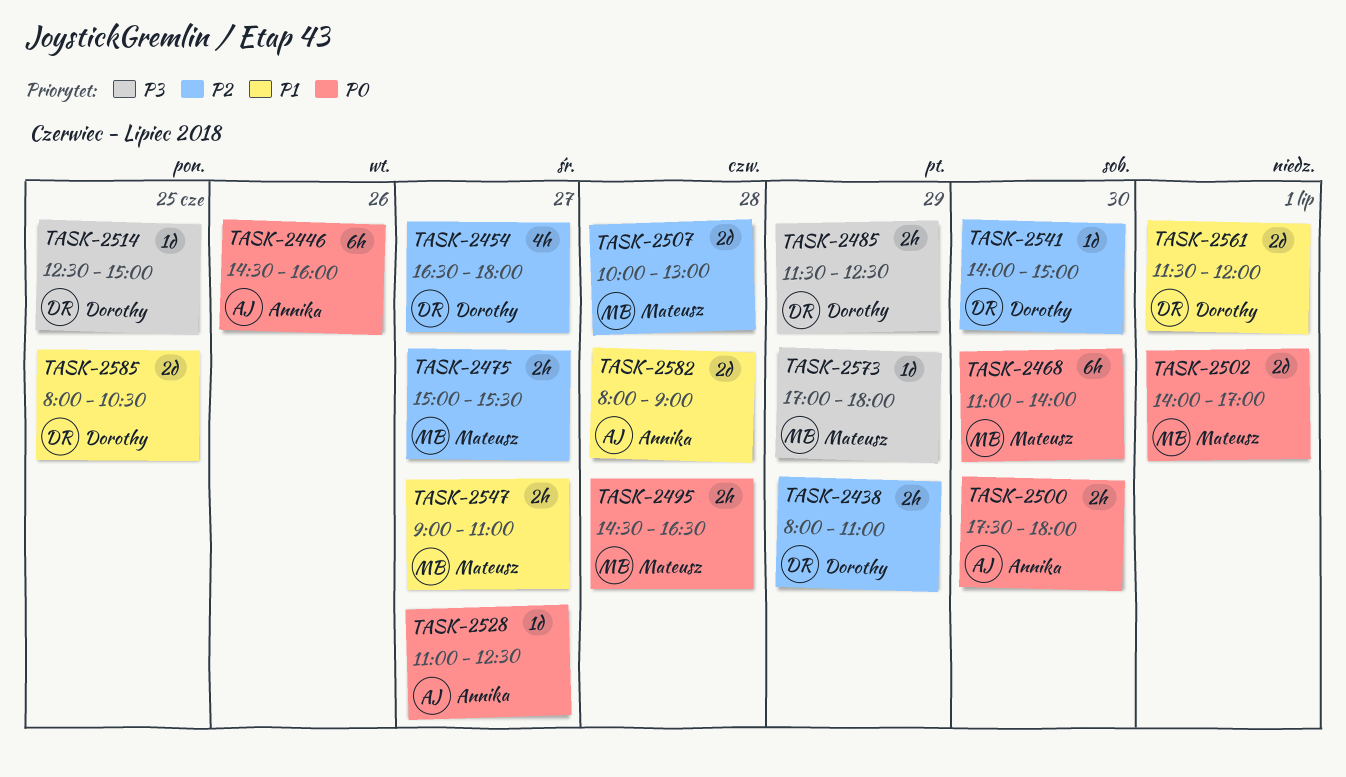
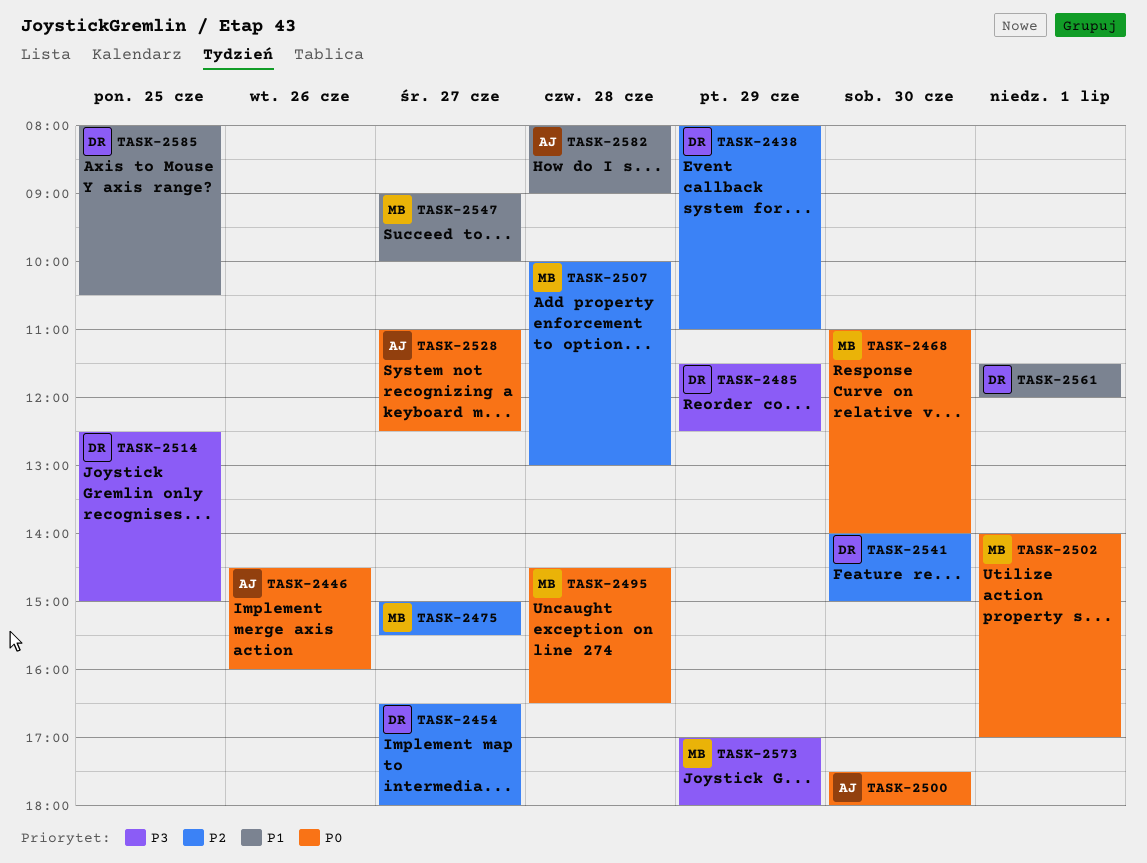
TASK-2547, ends: 11:00 -> 10:00

